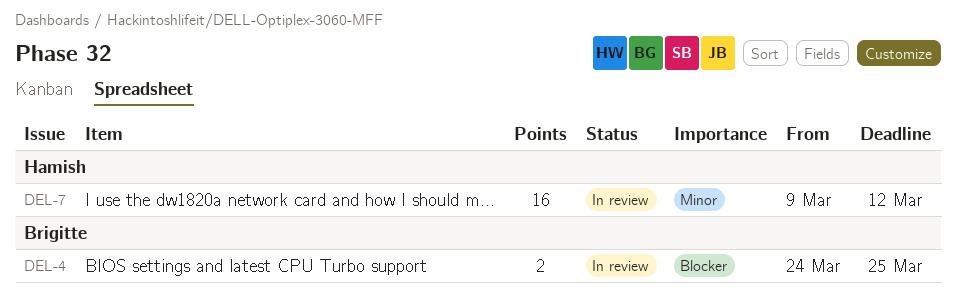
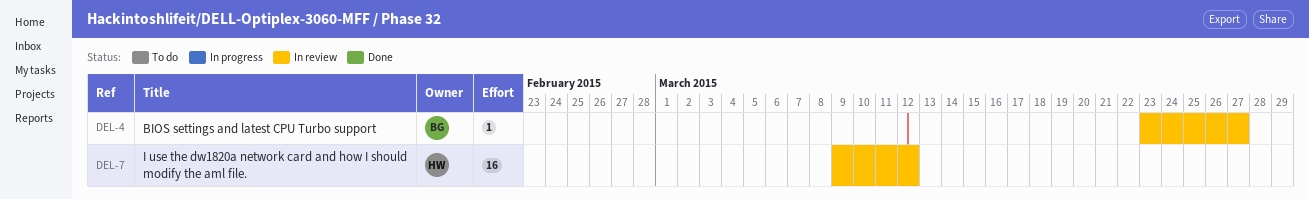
DEL-4, estimate: 2 -> 1
DEL-4, start: Mar 24 -> Mar 23
DEL-4, due: Mar 25 -> Mar 27

